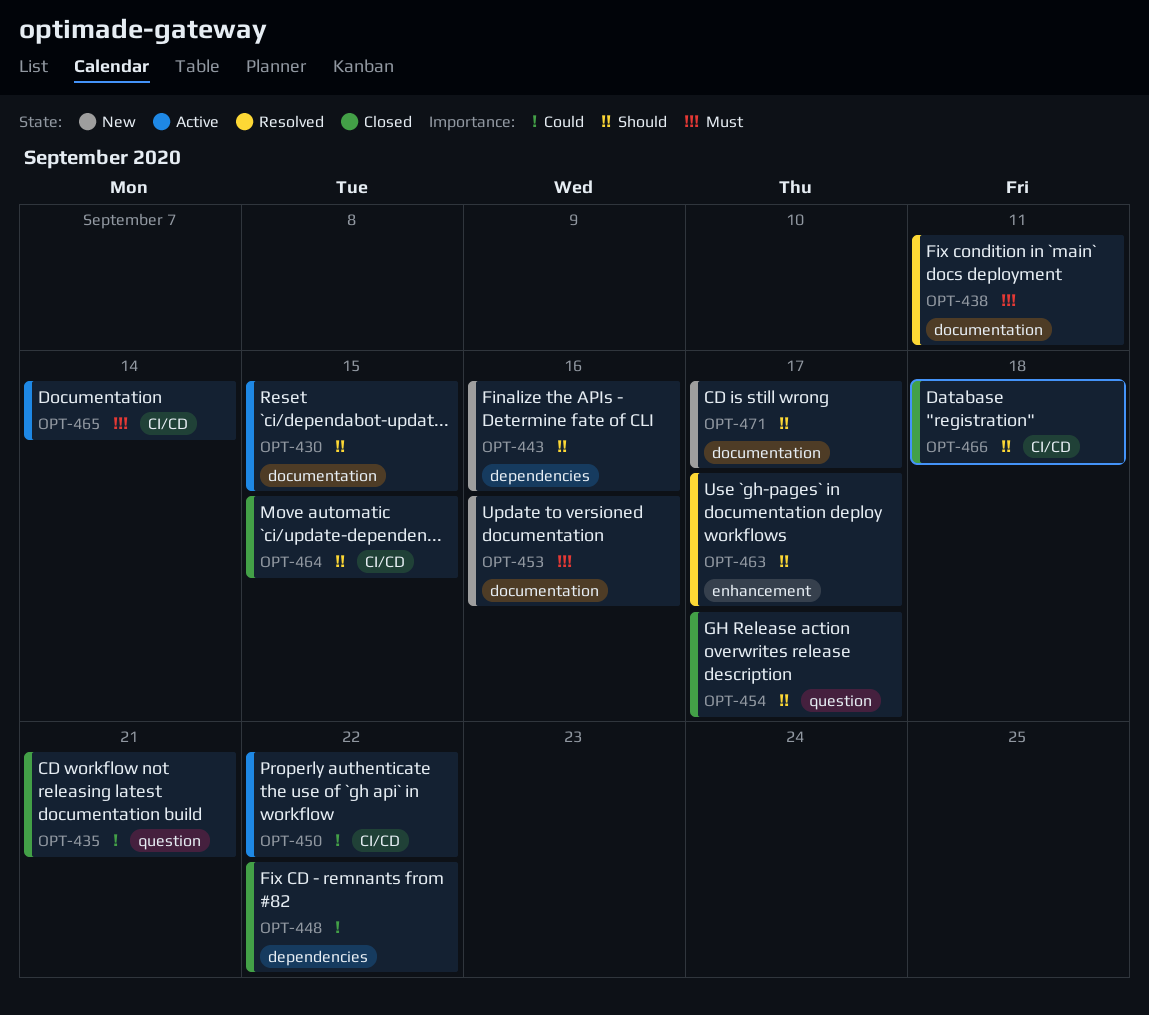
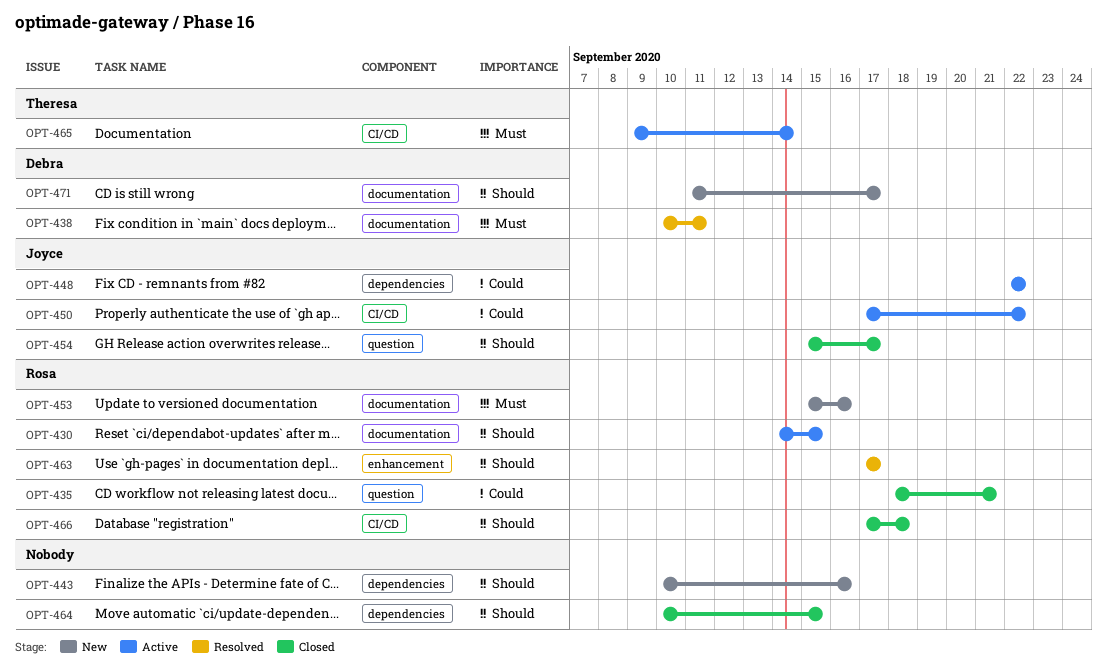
OPT-448, status: Closed -> Active
OPT-464, label: CI/CD -> dependencies

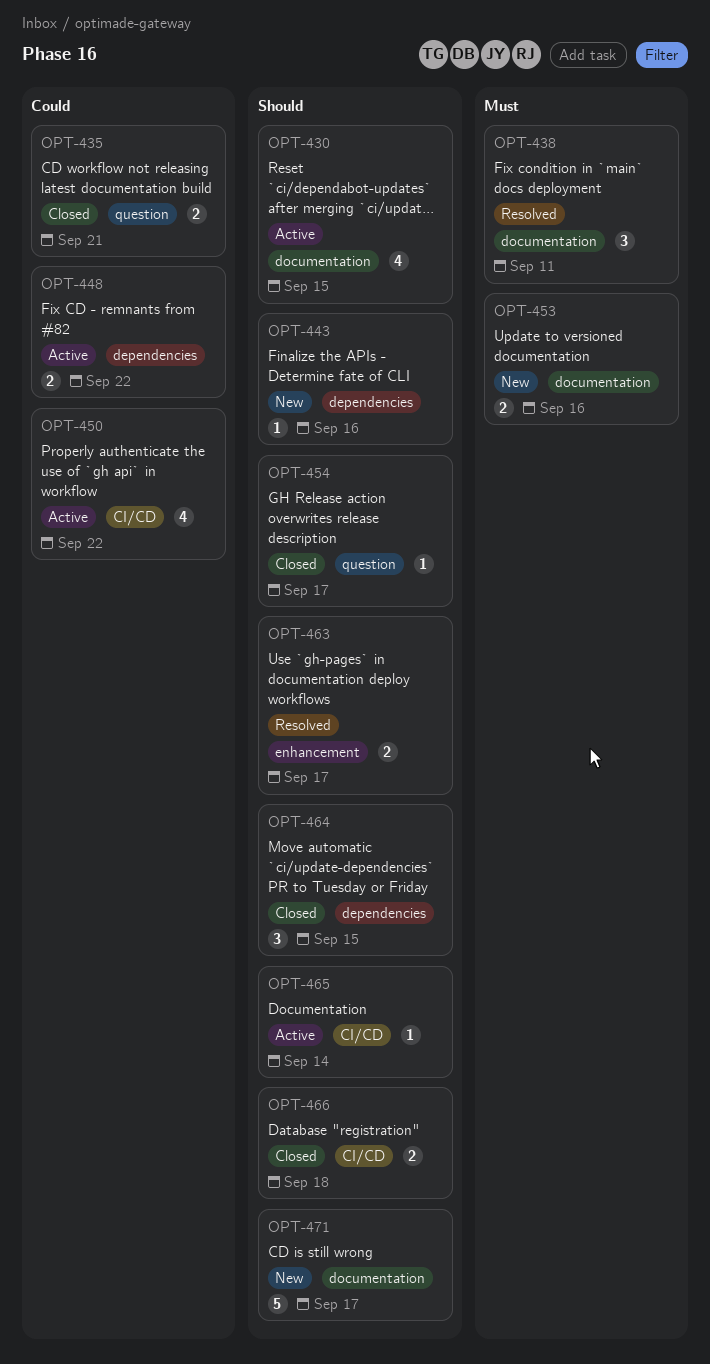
OPT-465, priority: Must -> Should

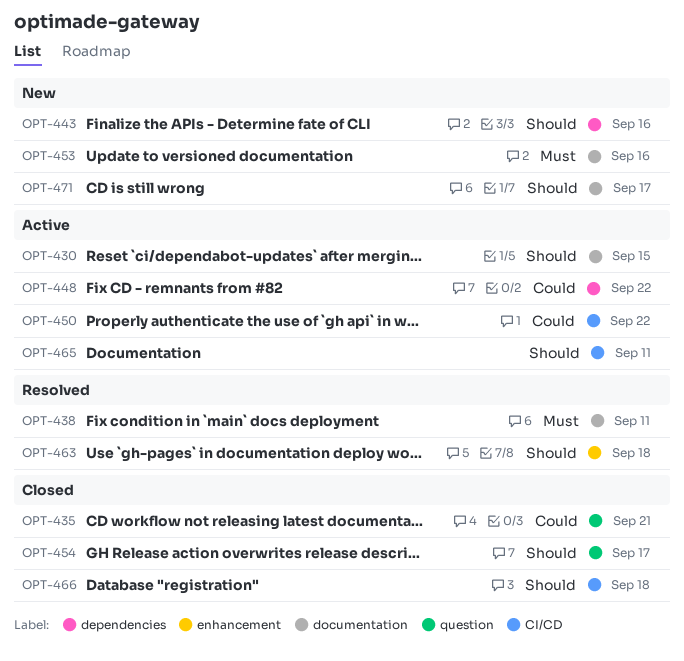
OPT-463, due: Sep 17 -> Sep 18
OPT-464: present -> none
OPT-465, due: Sep 14 -> Sep 11

